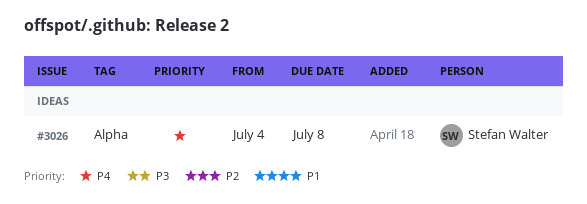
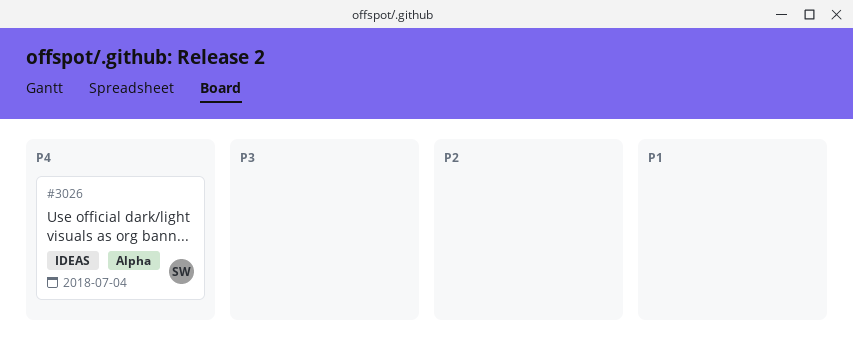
#3026, due: Jul 8 -> Jul 4

